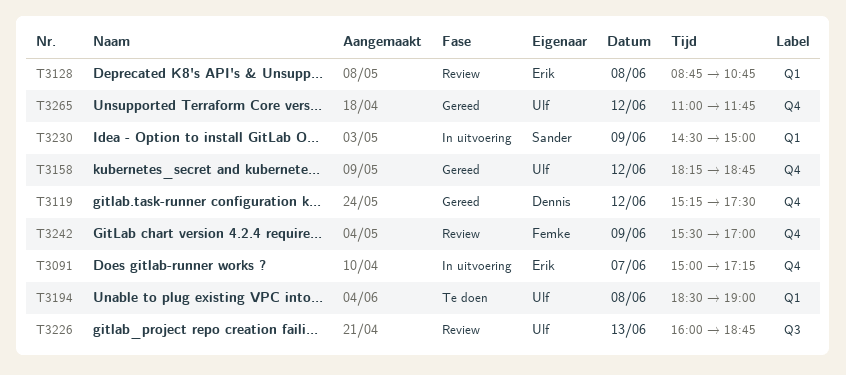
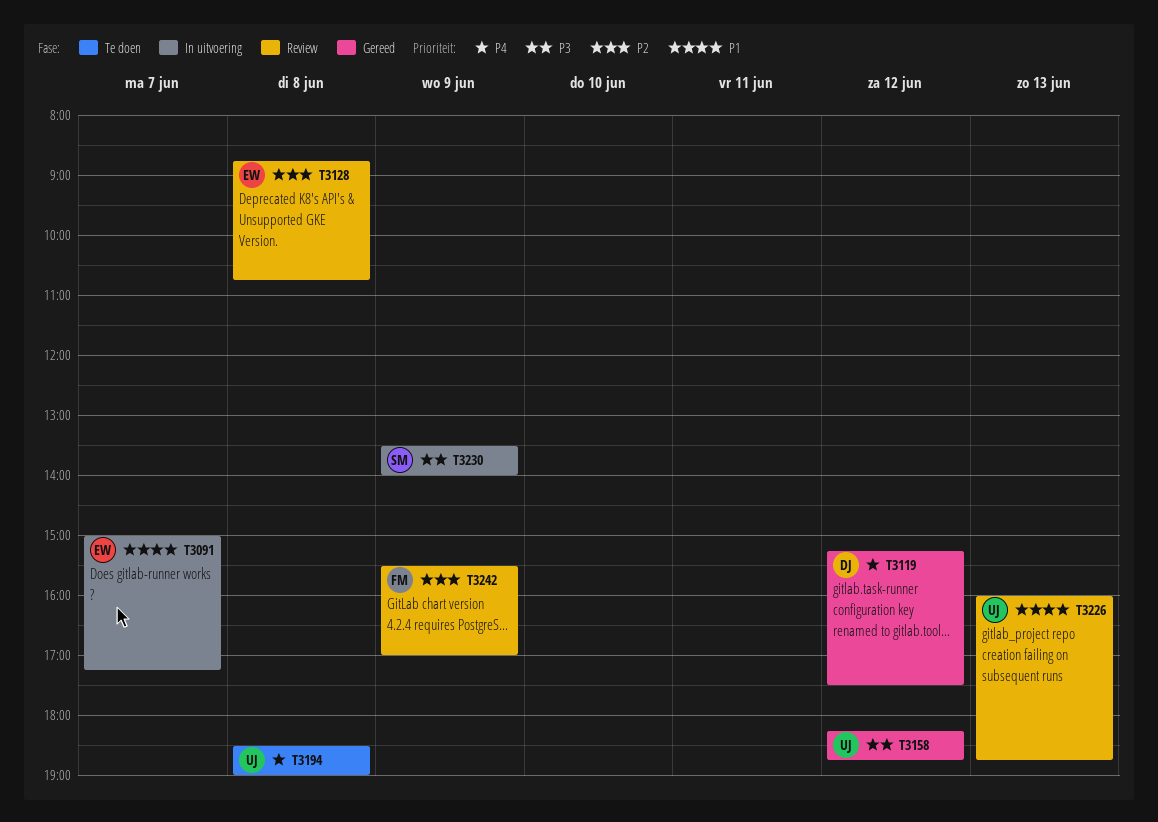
T3230, begins: 14:30 -> 13:30
T3230, ends: 15:00 -> 14:00
T3265: present -> none

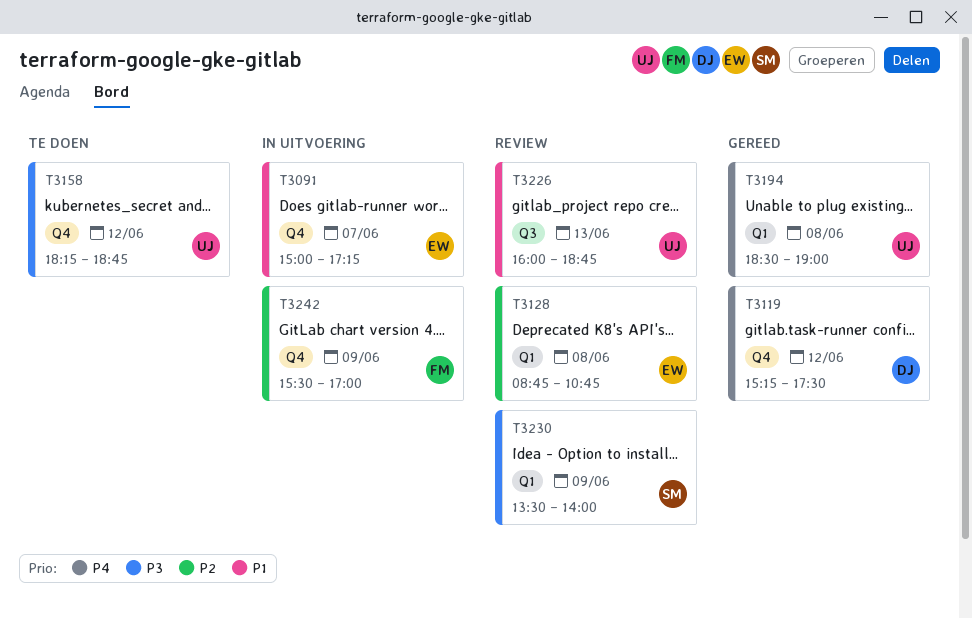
T3158, status: Gereed -> Te doen
T3194, status: Te doen -> Gereed
T3230, status: In uitvoering -> Review
T3242, status: Review -> In uitvoering

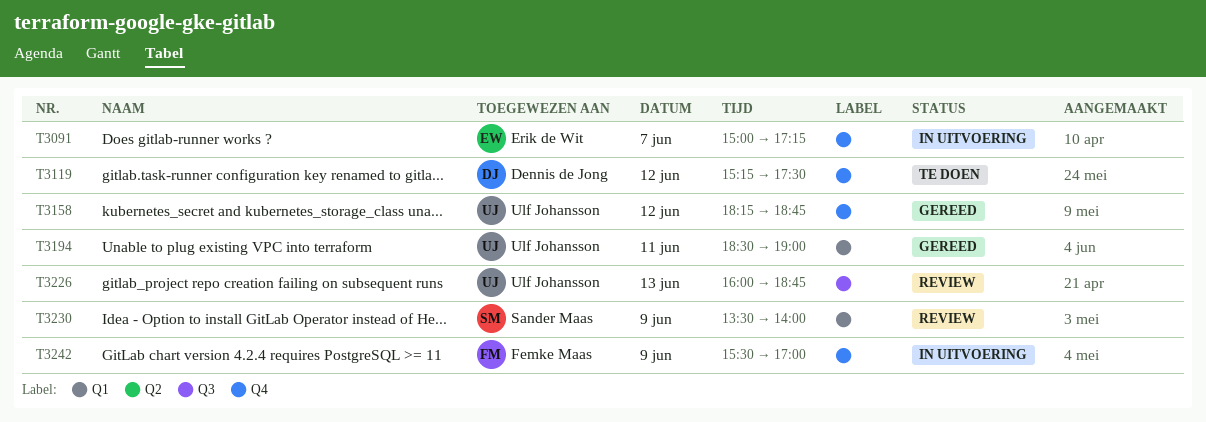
T3119, status: Gereed -> Te doen
T3128: present -> none
T3158, status: Te doen -> Gereed
T3194, day: Jun 8 -> Jun 11

